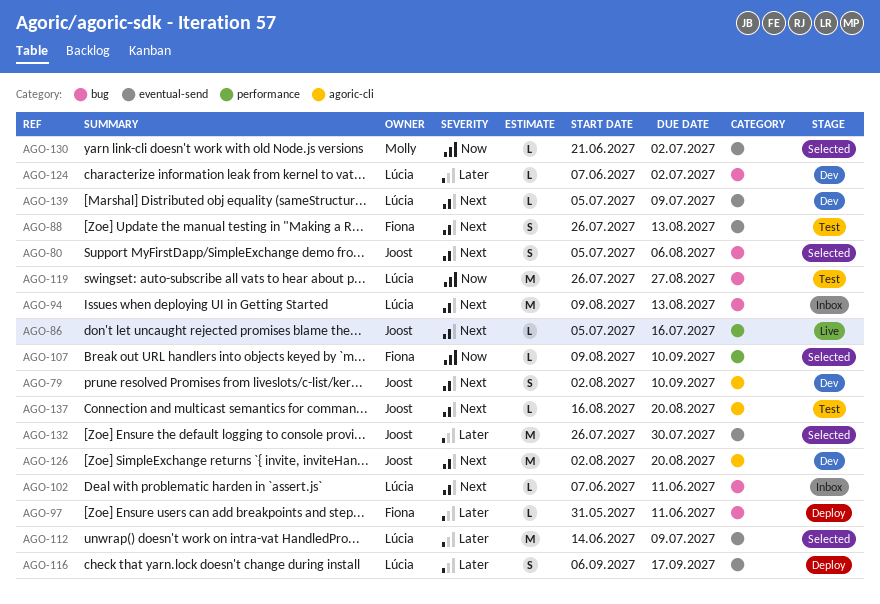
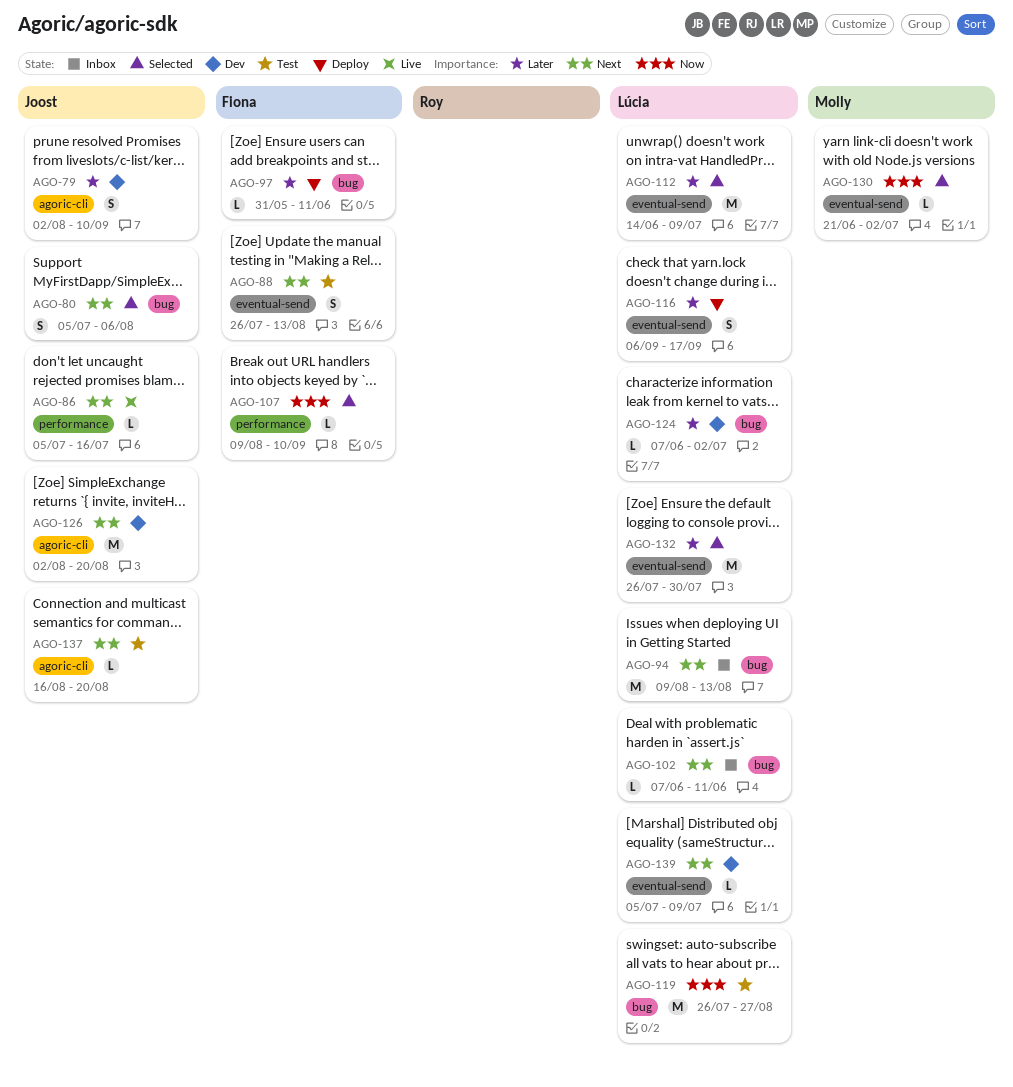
AGO-79, priority: Next -> Later
AGO-132, owner: Joost -> Lúcia

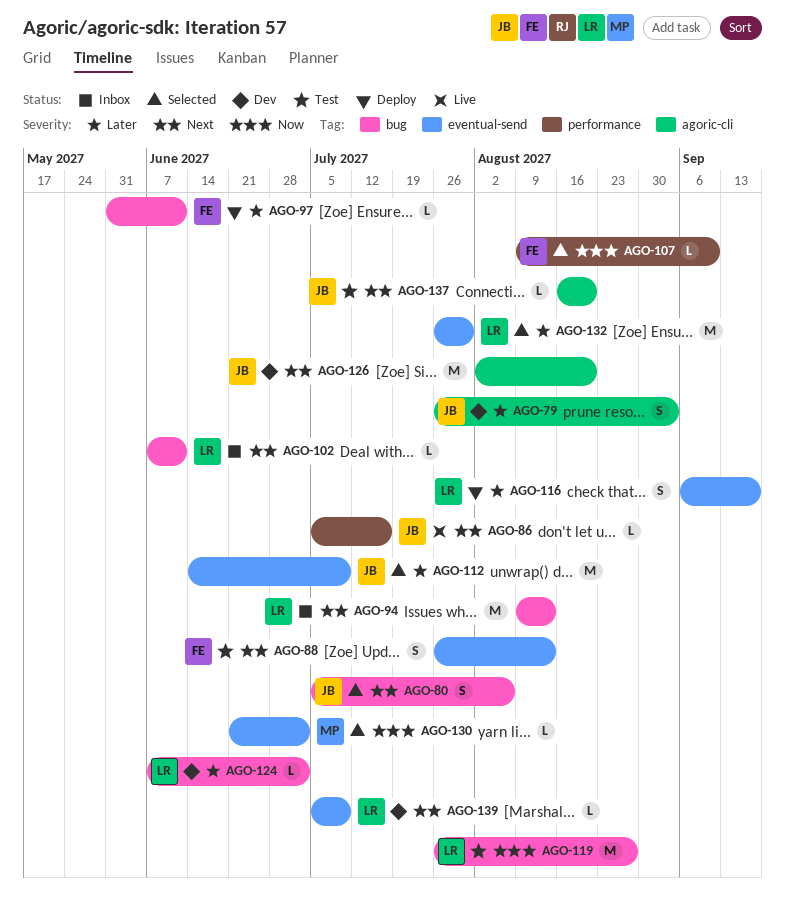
AGO-79, start: Aug 2 -> Jul 26
AGO-79, due: Sep 10 -> Sep 3
AGO-112, owner: Lúcia -> Joost

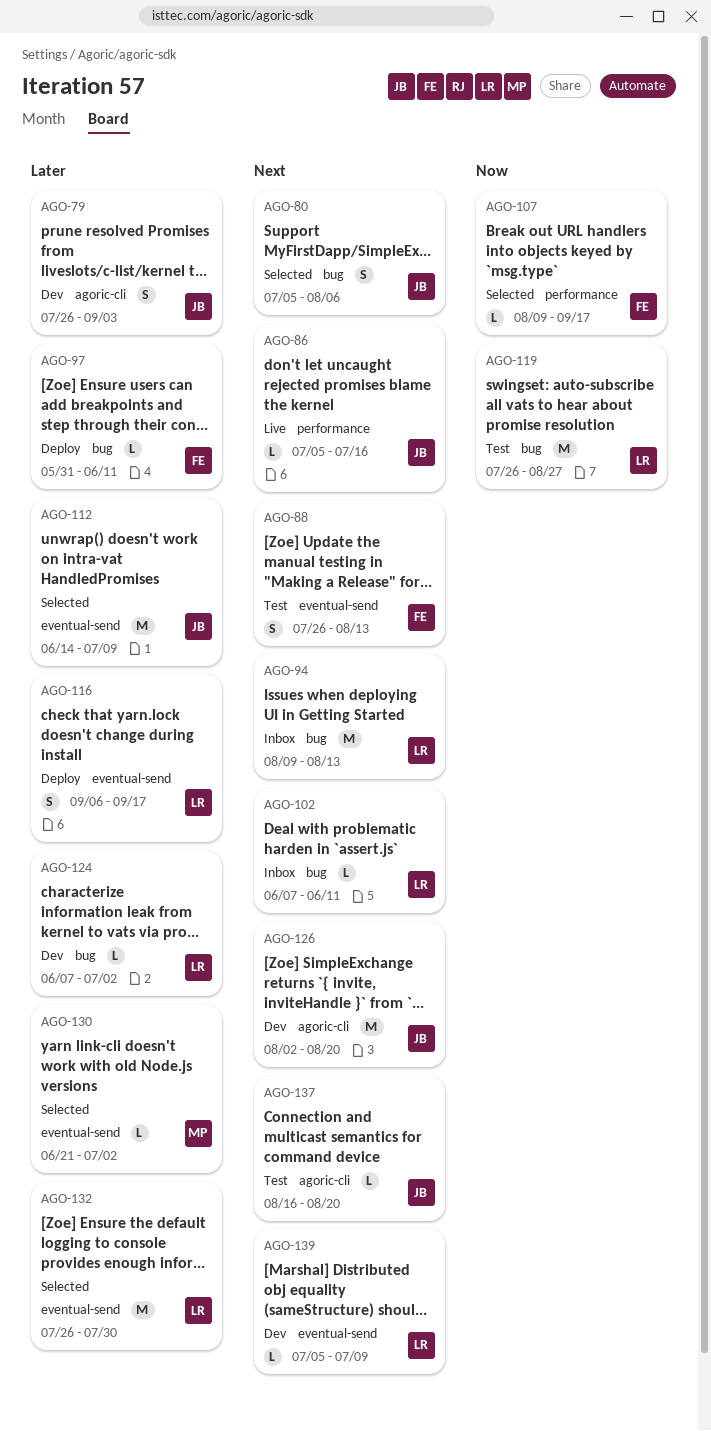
AGO-107, due: Sep 10 -> Sep 17
AGO-130, priority: Now -> Later

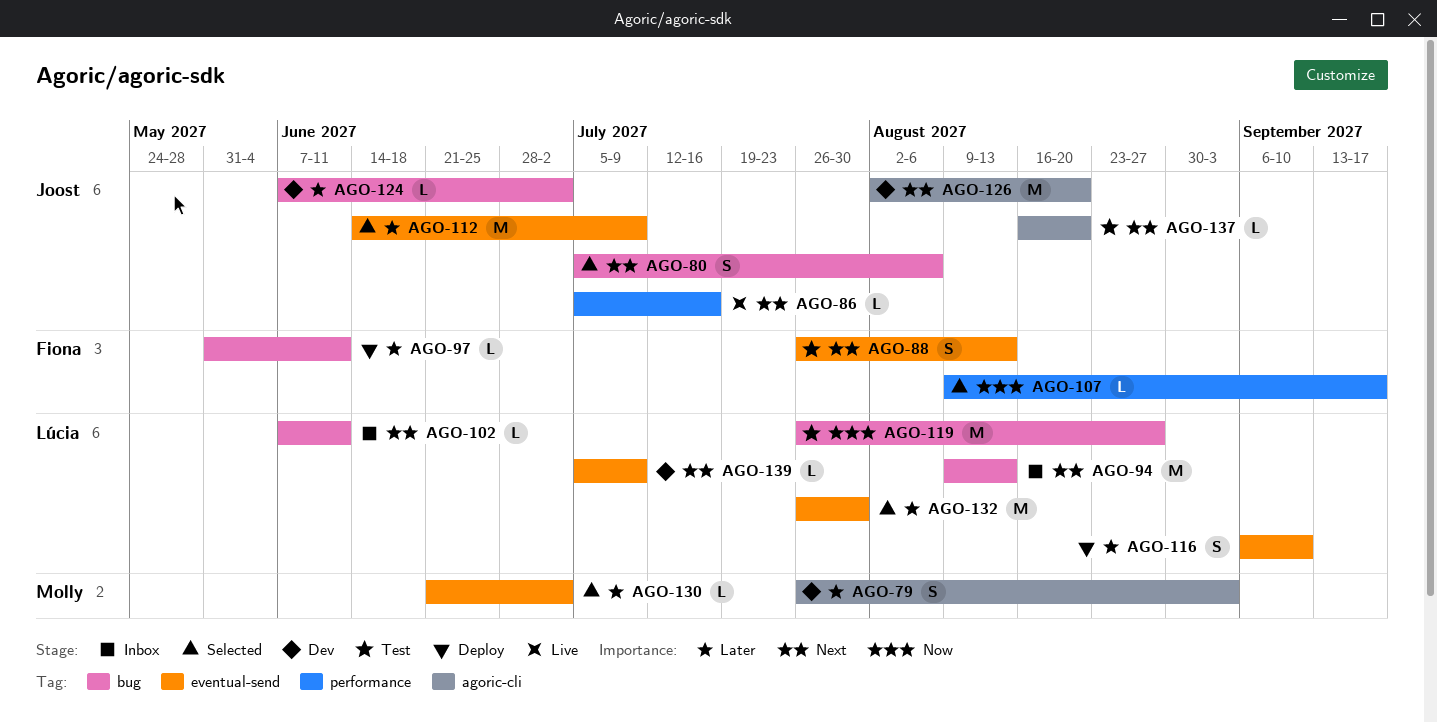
AGO-79, owner: Joost -> Molly
AGO-116, due: Sep 17 -> Sep 10
AGO-124, owner: Lúcia -> Joost

